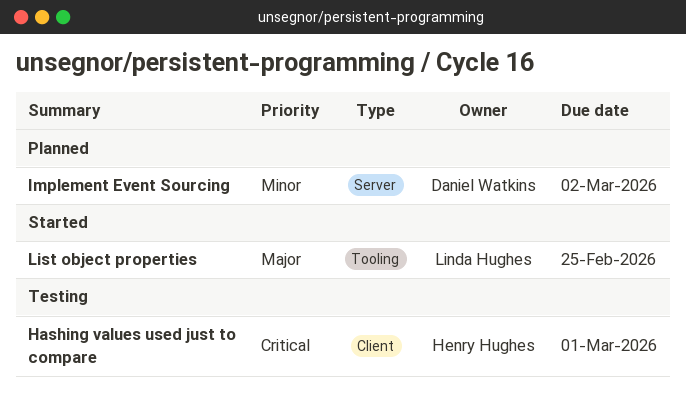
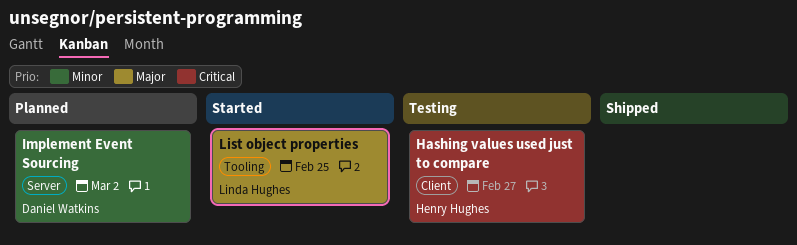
Hashing values used just to compare, due: Mar 1 -> Feb 27

